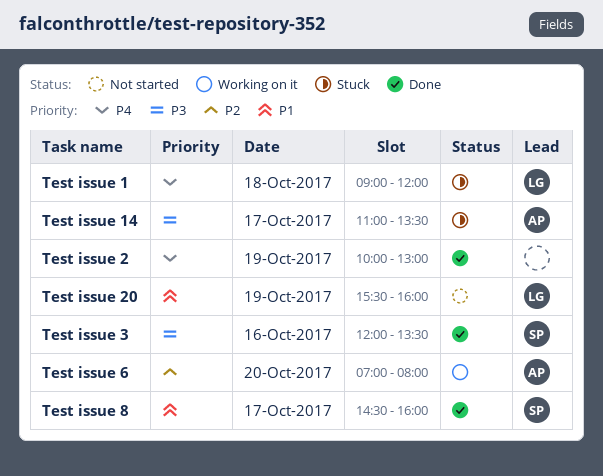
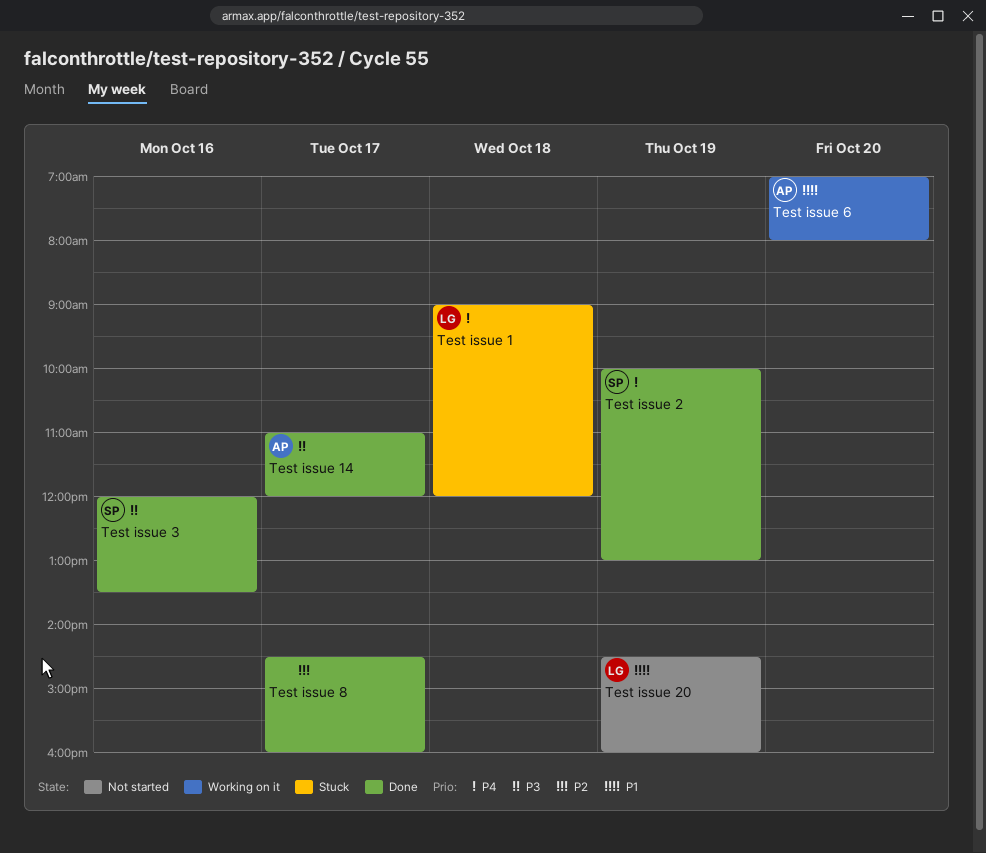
Test issue 14, status: Stuck -> Done
Test issue 14, ends: 13:30 -> 12:00
Test issue 2, owner: none -> SP
Test issue 20, begins: 15:30 -> 14:30
Test issue 6, priority: P2 -> P1
Test issue 8, owner: SP -> none
Test issue 8, priority: P1 -> P2

